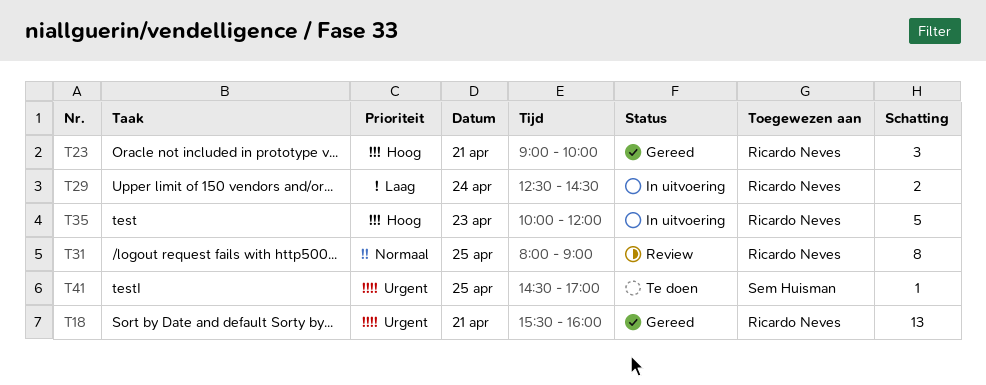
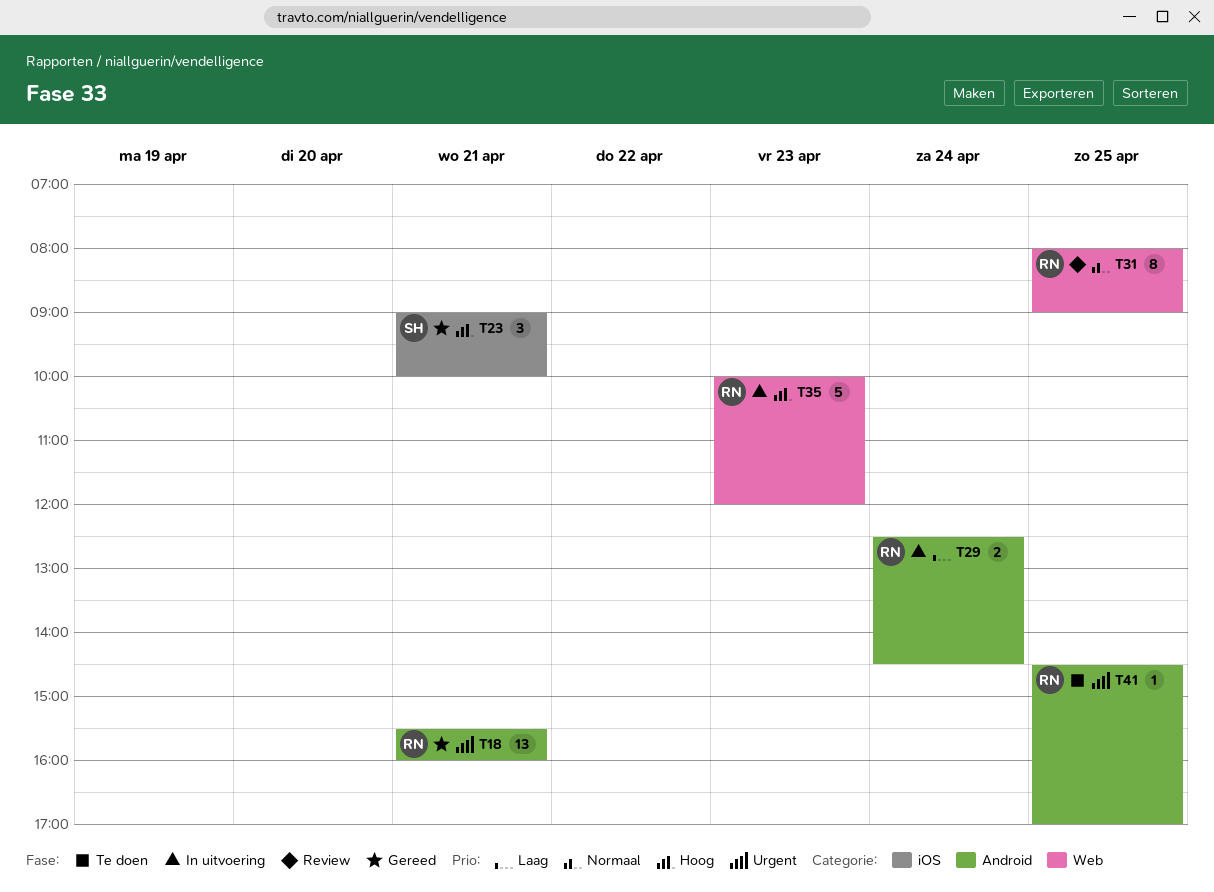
T23, owner: Ricardo Neves -> Sem Huisman
T41, owner: Sem Huisman -> Ricardo Neves

